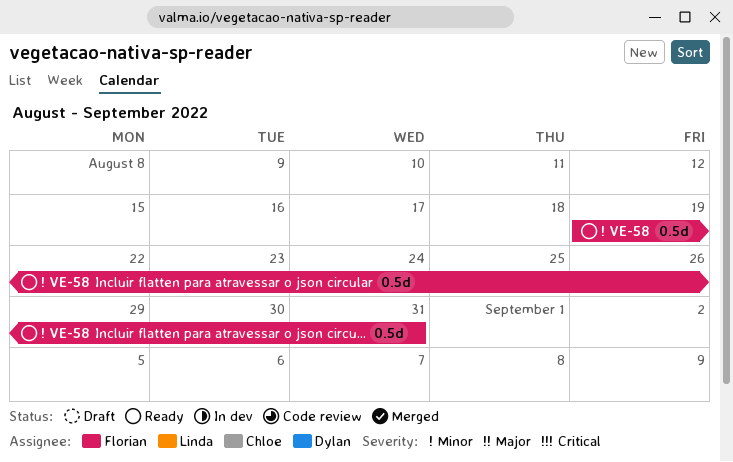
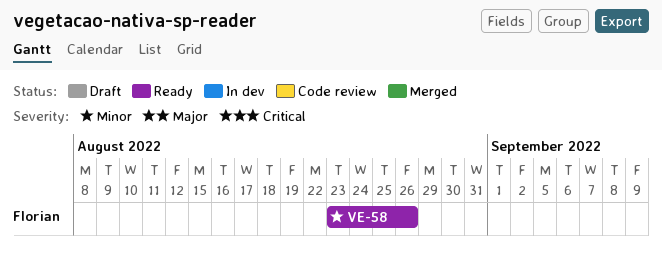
VE-58, start: Aug 19 -> Aug 23
VE-58, due: Aug 31 -> Aug 26

